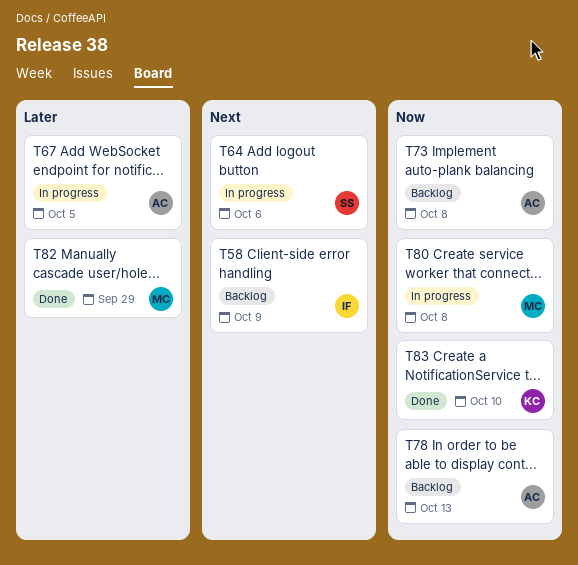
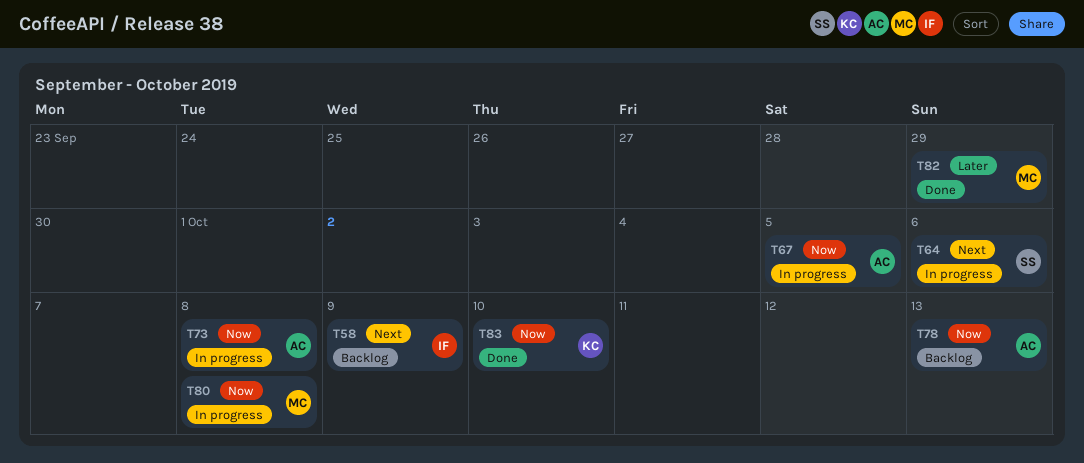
T67, priority: Later -> Now
T73, status: Backlog -> In progress

